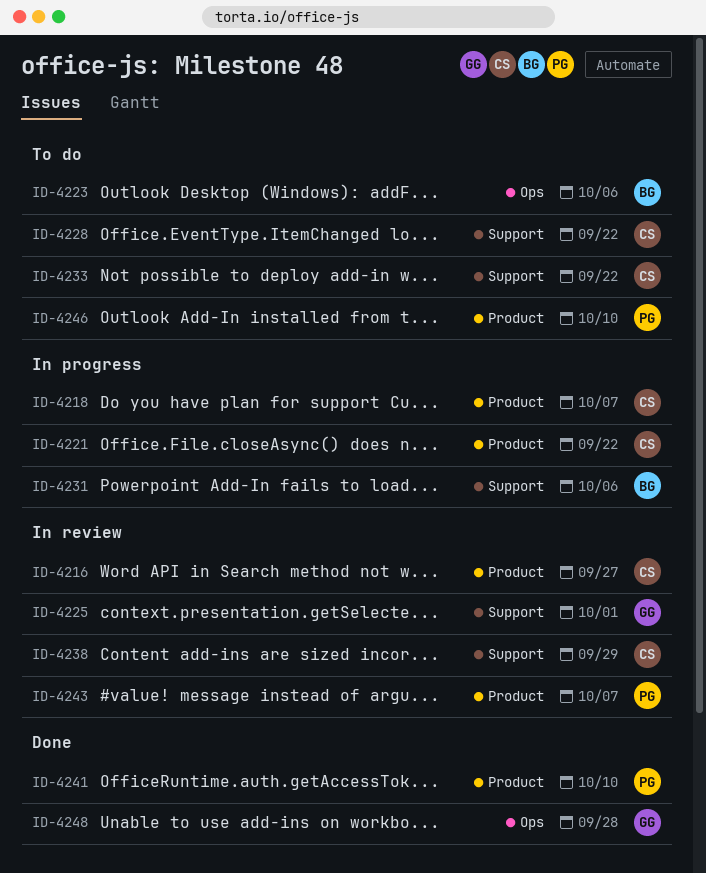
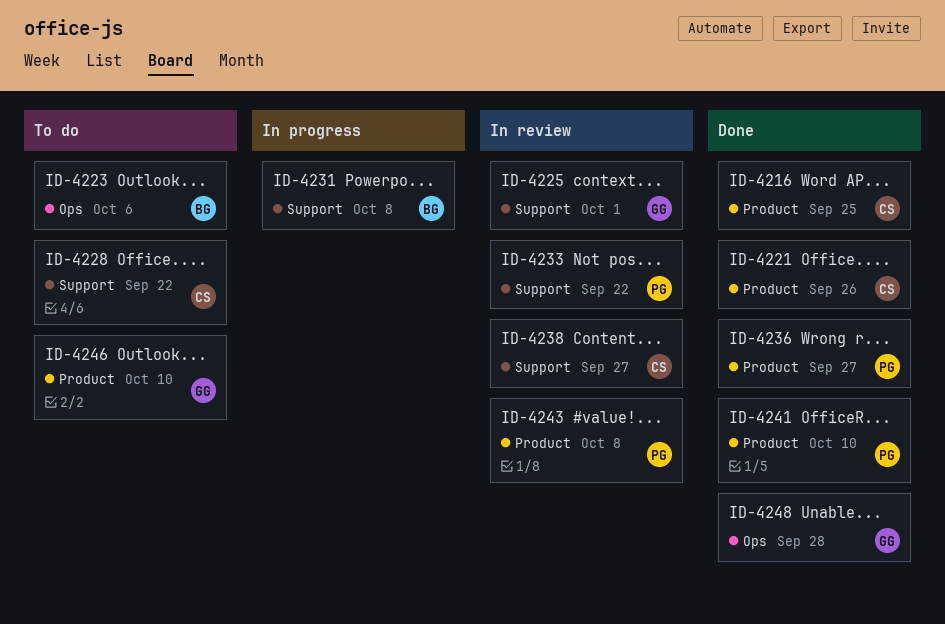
ID-4216, status: In review -> Done
ID-4216, due: Sep 27 -> Sep 25
ID-4218: present -> none
ID-4221, status: In progress -> Done
ID-4221, due: Sep 22 -> Sep 26
ID-4231, due: Oct 6 -> Oct 8
ID-4233, status: To do -> In review
ID-4233, owner: CS -> PG
ID-4236: none -> present
ID-4238, due: Sep 29 -> Sep 27
ID-4243, due: Oct 7 -> Oct 8
ID-4246, owner: PG -> GG

